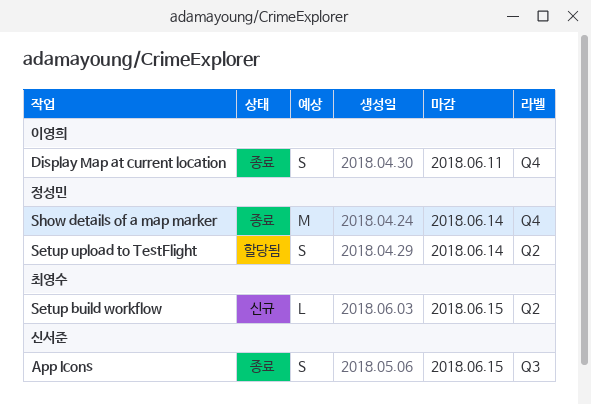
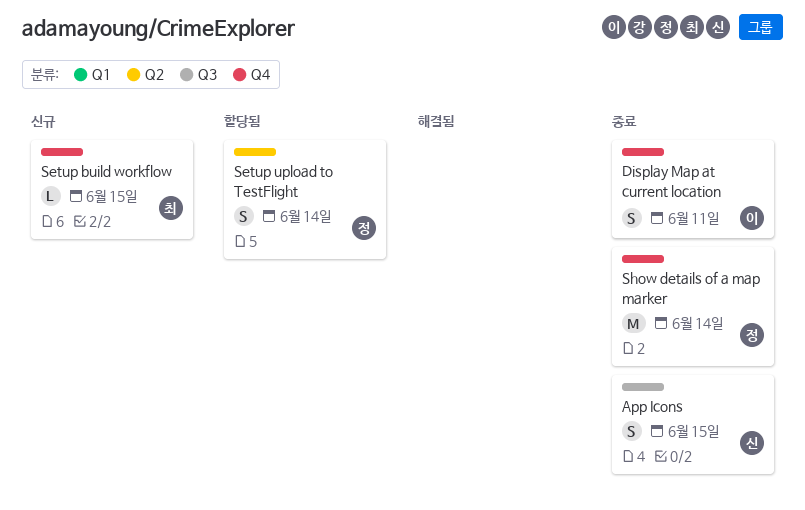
Setup build workflow, label: Q2 -> Q4

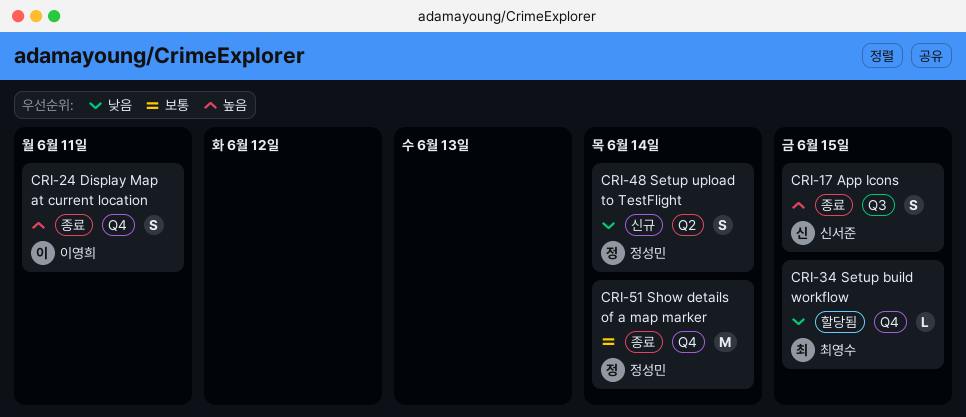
Setup build workflow, status: 신규 -> 할당됨
Setup upload to TestFlight, status: 할당됨 -> 신규

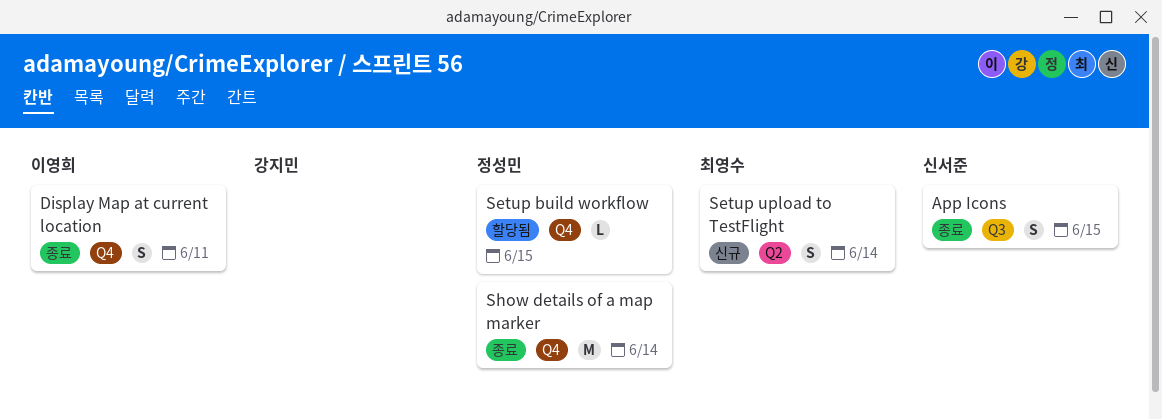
Setup build workflow, owner: 최영수 -> 정성민
Setup upload to TestFlight, owner: 정성민 -> 최영수

